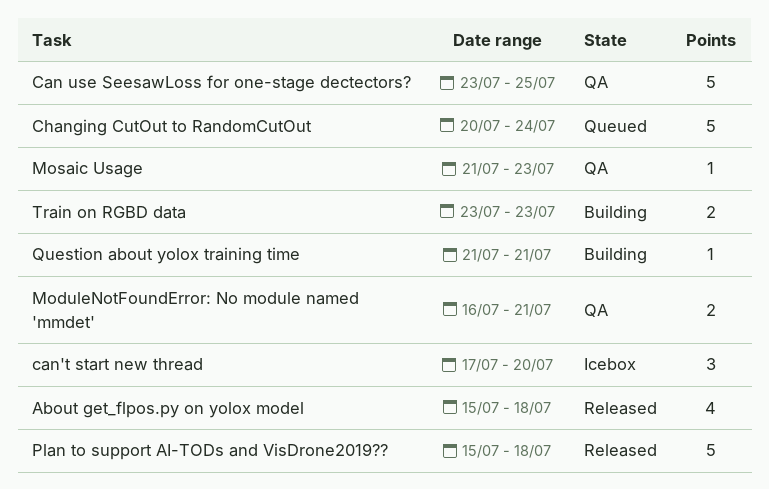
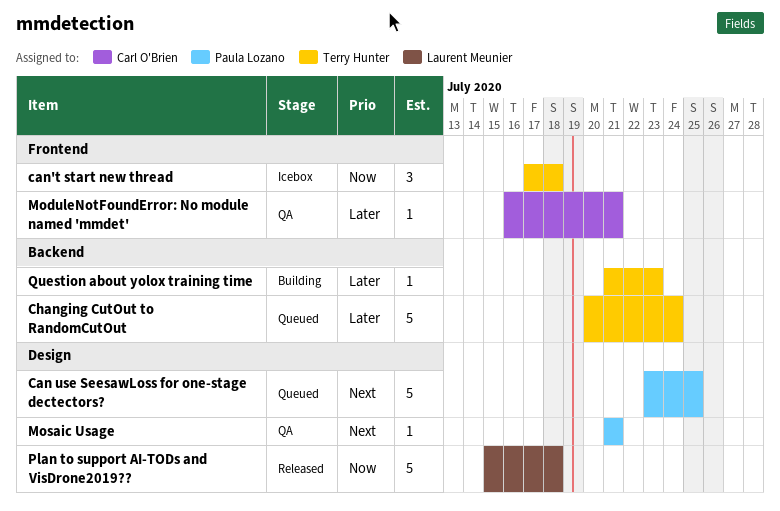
About get_flpos.py on yolox model: present -> none
Can use SeesawLoss for one-stage dectectors?, status: QA -> Queued
can't start new thread, due: Jul 20 -> Jul 18
ModuleNotFoundError: No module named 'mmdet', estimate: 2 -> 1
Mosaic Usage, due: Jul 23 -> Jul 21
Question about yolox training time, due: Jul 21 -> Jul 23
Train on RGBD data: present -> none

